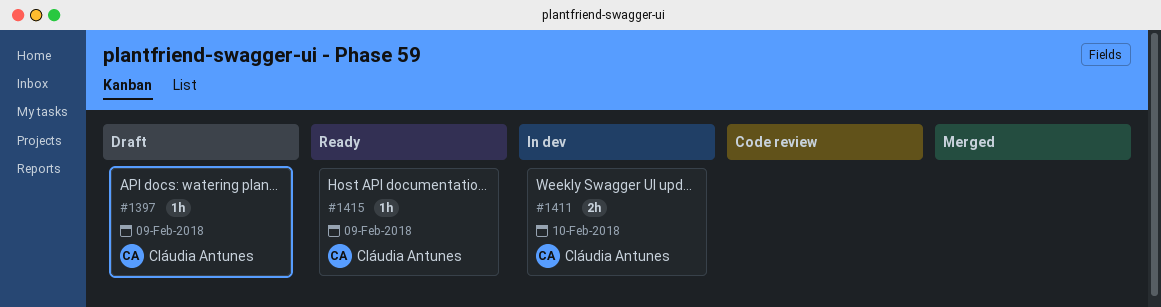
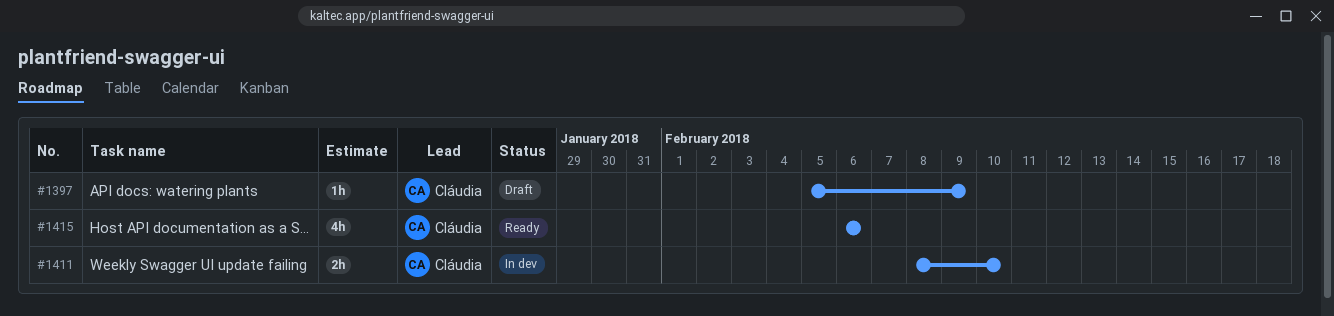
#1415, estimate: 1h -> 4h
#1415, due: Feb 9 -> Feb 6

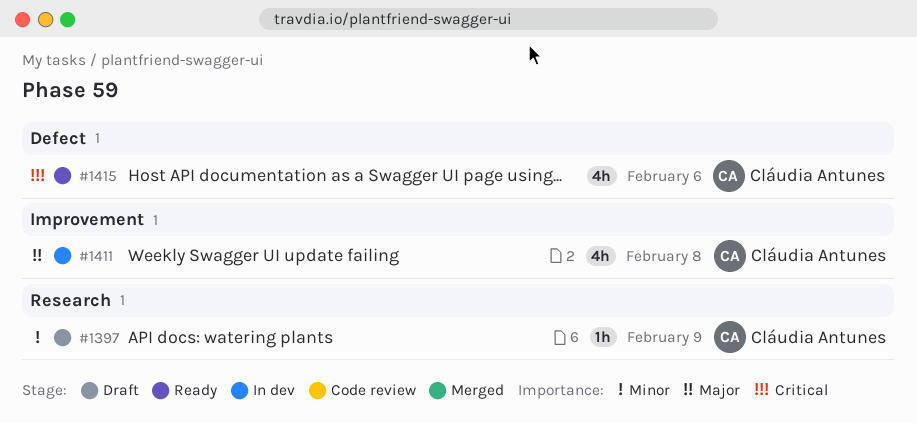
#1411, estimate: 2h -> 4h
#1411, due: Feb 10 -> Feb 8

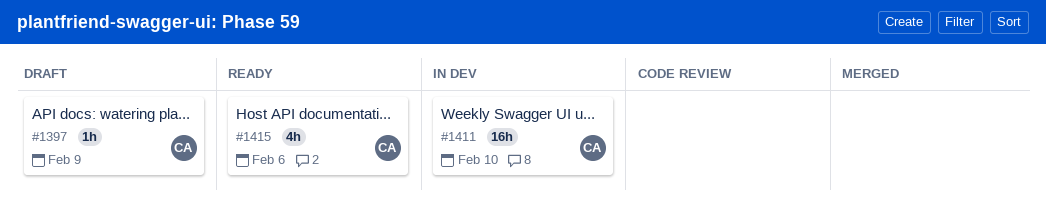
#1411, estimate: 4h -> 16h
#1411, due: Feb 8 -> Feb 10

